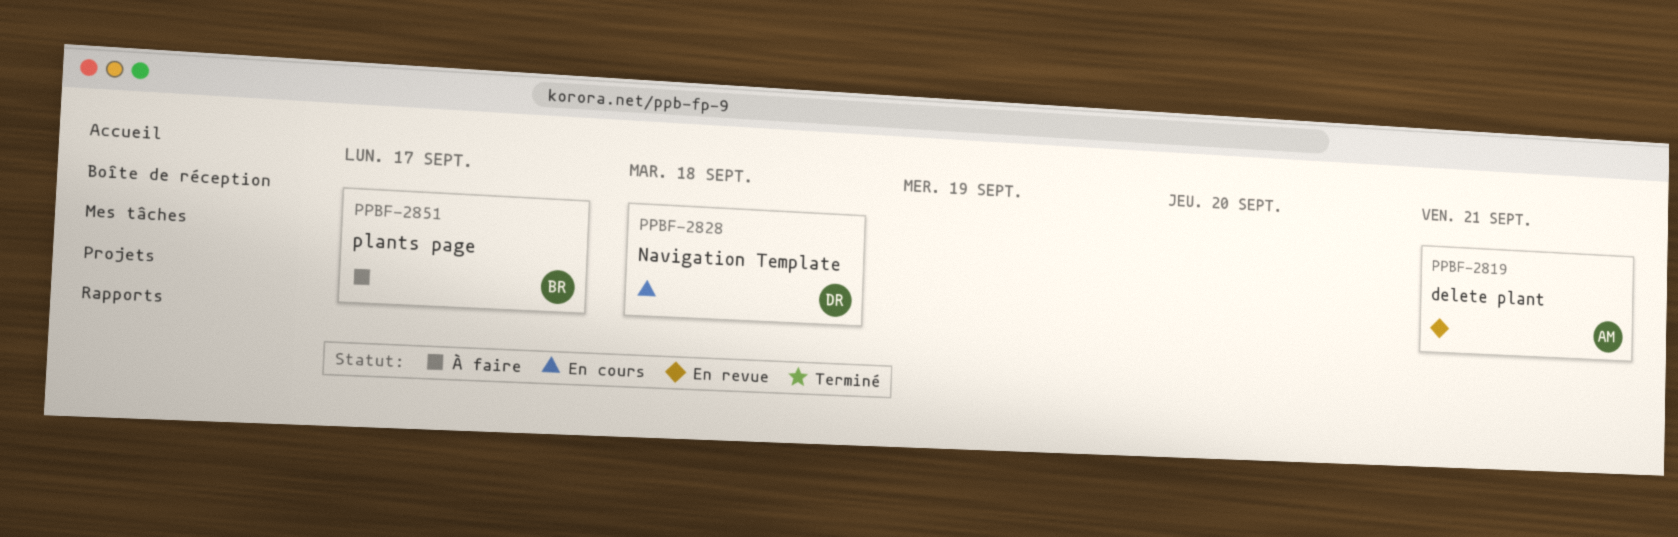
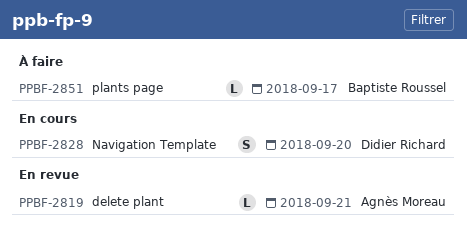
PPBF-2828, due: Sep 18 -> Sep 20

